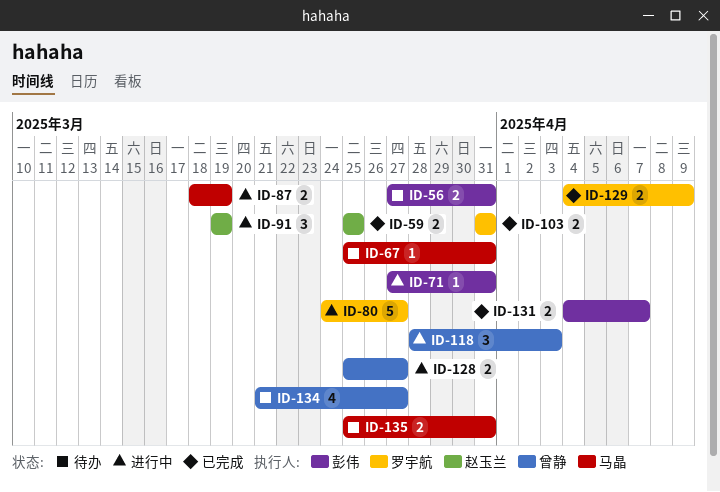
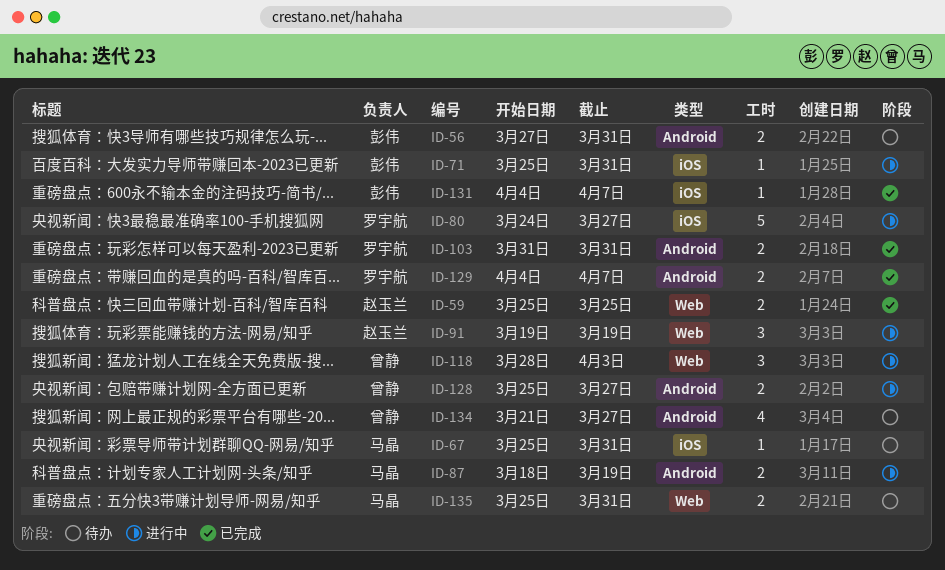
ID-71, start: Mar 27 -> Mar 25
ID-129, due: Apr 9 -> Apr 7
ID-131, estimate: 2 -> 1

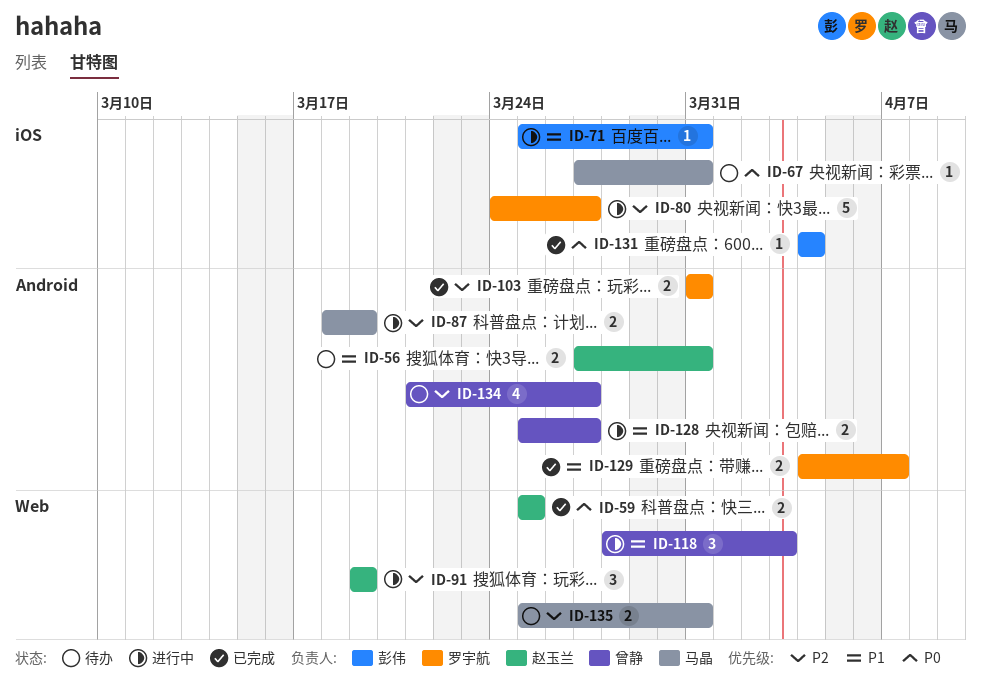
ID-56, owner: 彭伟 -> 赵玉兰
ID-67, start: Mar 25 -> Mar 27
ID-131, due: Apr 7 -> Apr 4

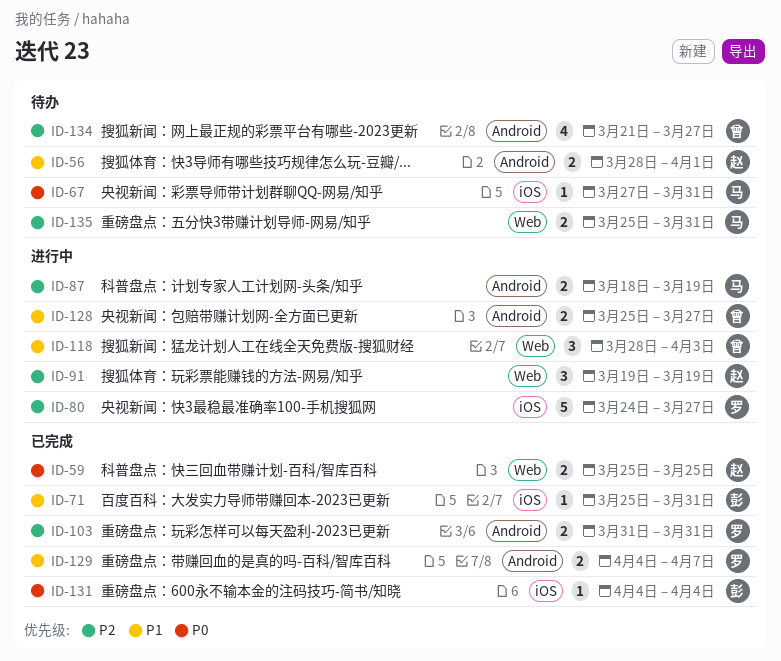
ID-56, start: Mar 27 -> Mar 28
ID-56, due: Mar 31 -> Apr 1
ID-71, status: 进行中 -> 已完成

